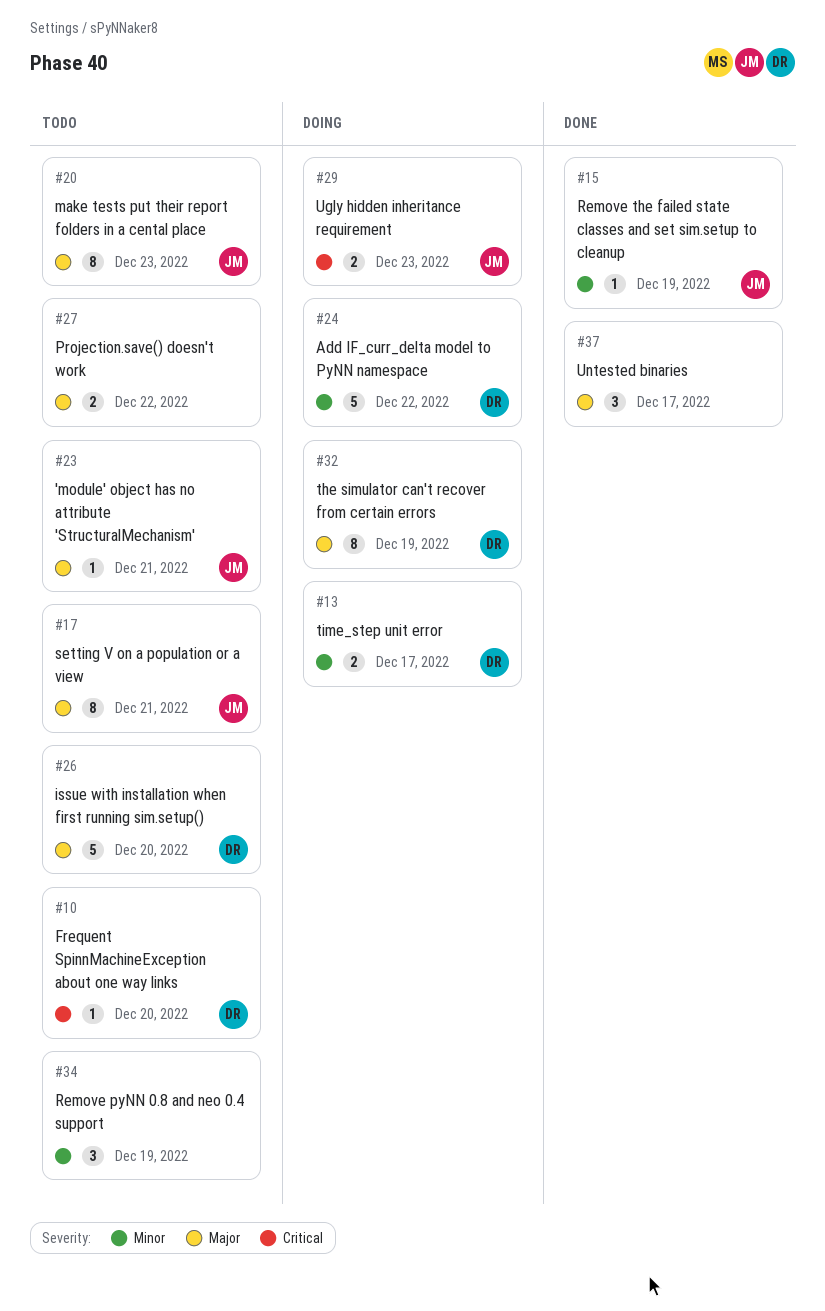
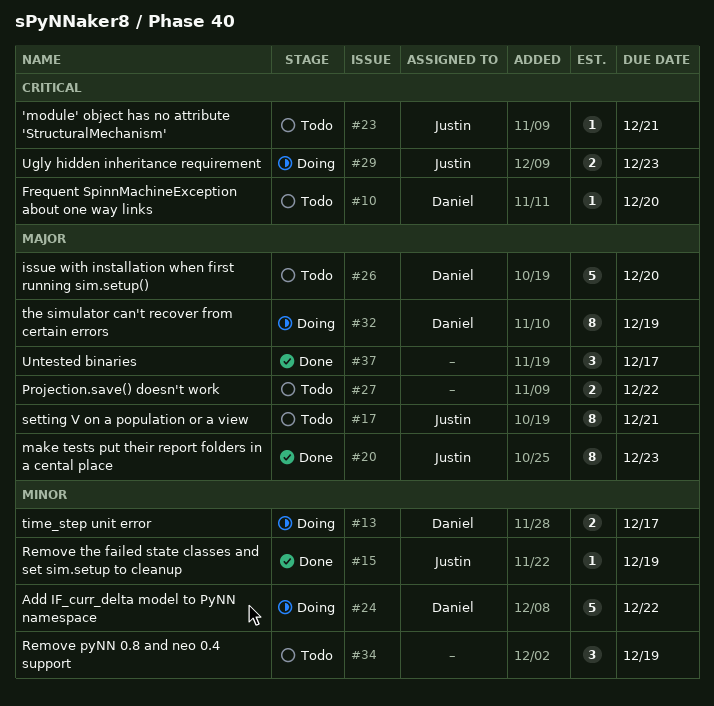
#20, status: Todo -> Done
#23, priority: Major -> Critical

